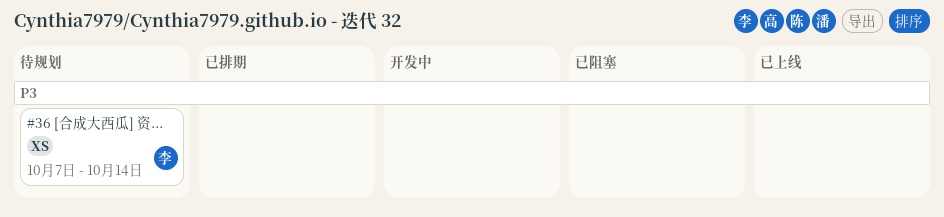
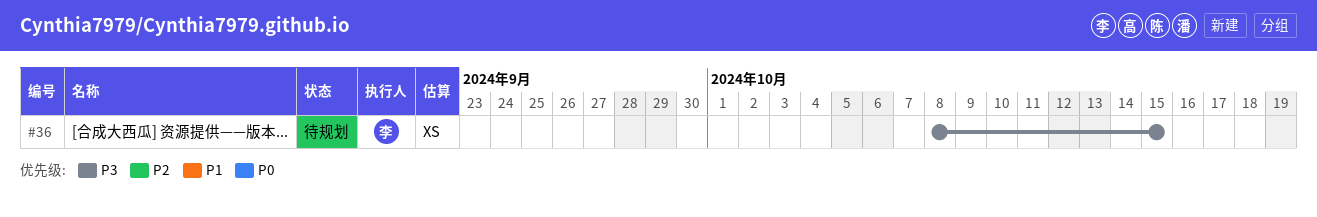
#36, start: Oct 7 -> Oct 8
#36, due: Oct 14 -> Oct 15

